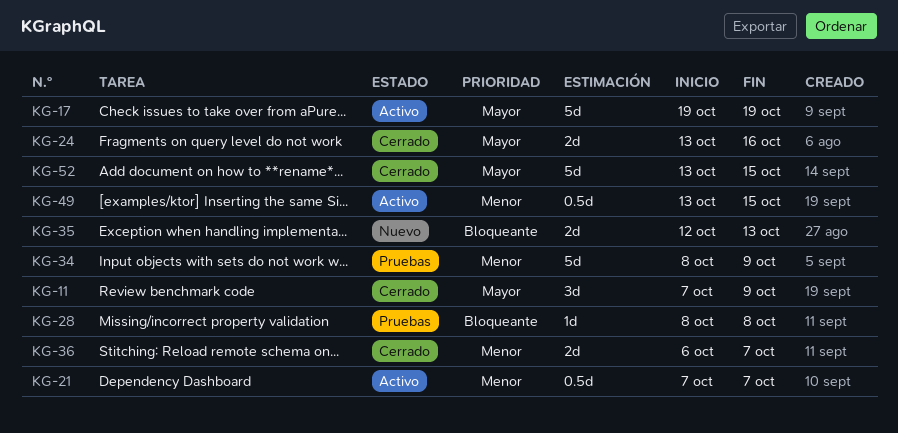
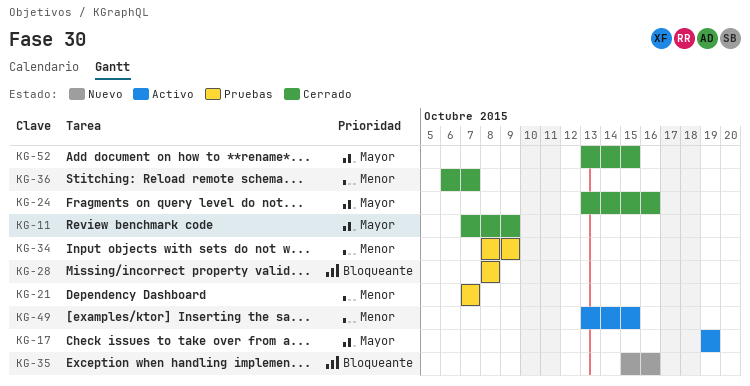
KG-21, status: Activo -> Pruebas
KG-35, start: Oct 12 -> Oct 15
KG-35, due: Oct 13 -> Oct 16

